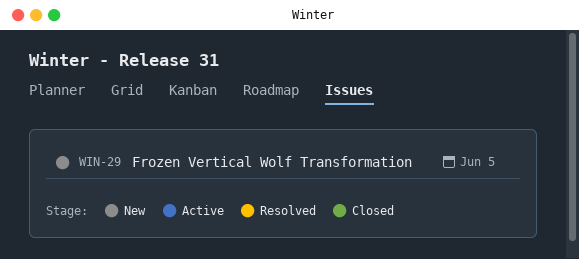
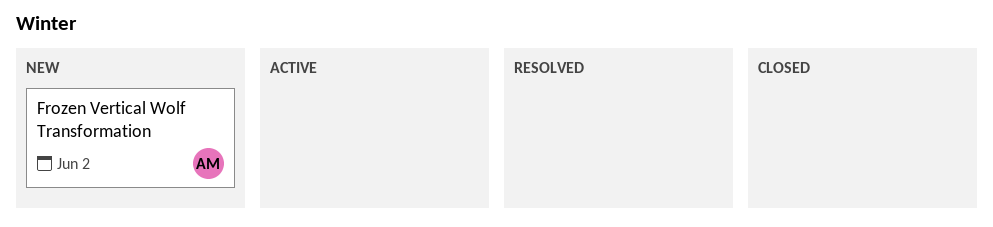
Frozen Vertical Wolf Transformation, due: Jun 5 -> Jun 2

